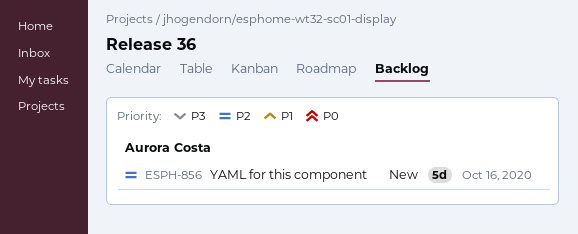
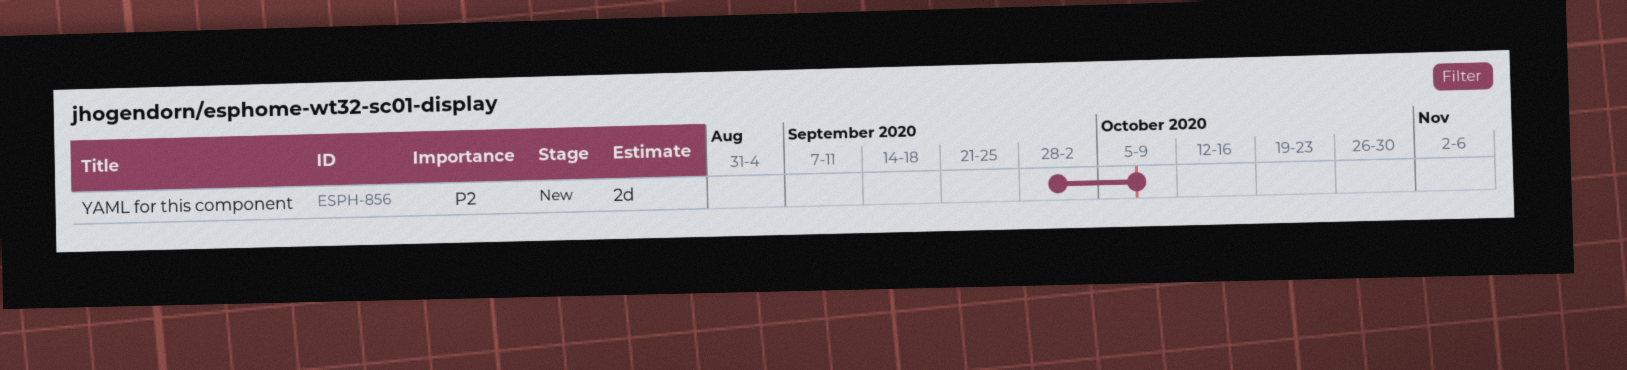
ESPH-856, estimate: 5d -> 2d
ESPH-856, due: Oct 16 -> Oct 9

